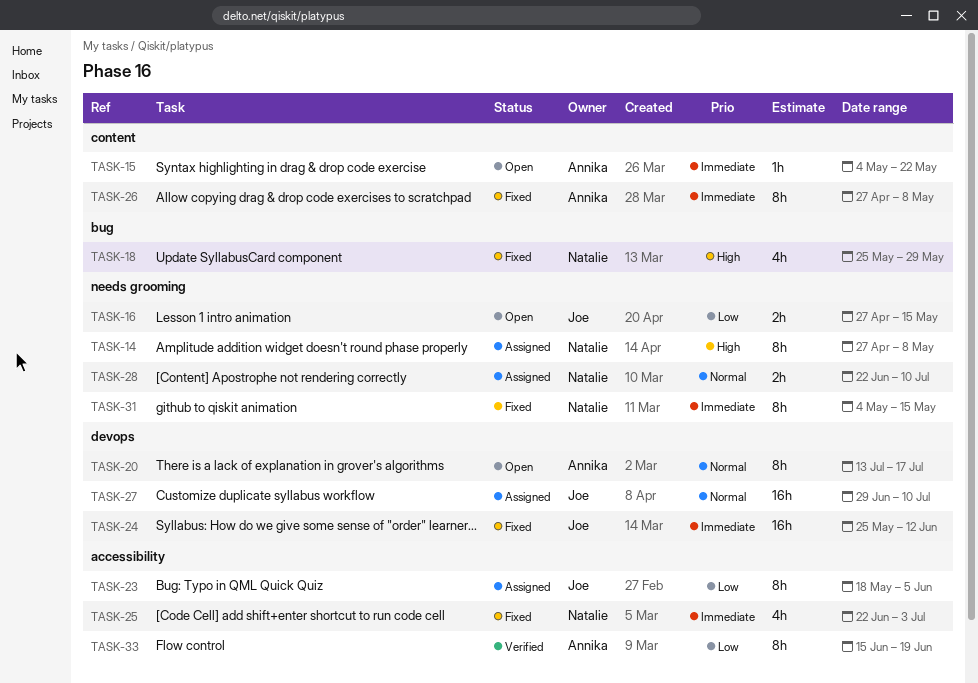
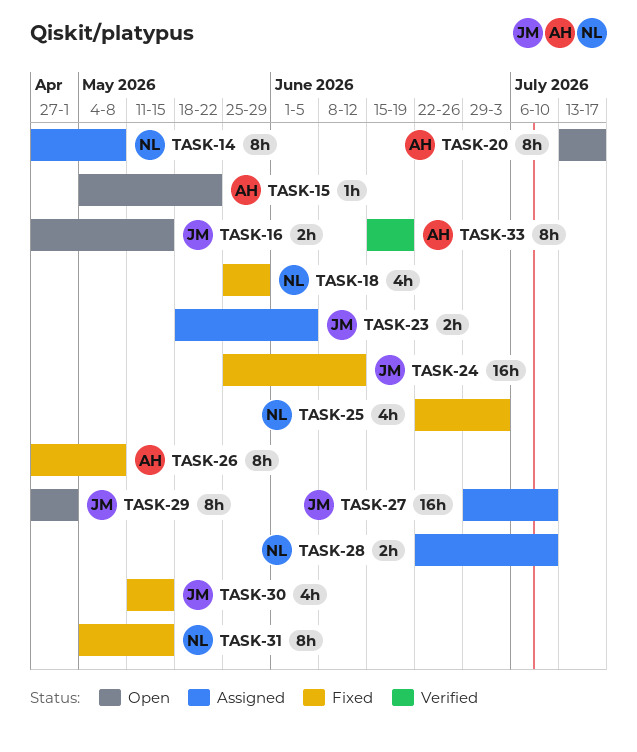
TASK-23, estimate: 8h -> 2h
TASK-29: none -> present
TASK-30: none -> present

